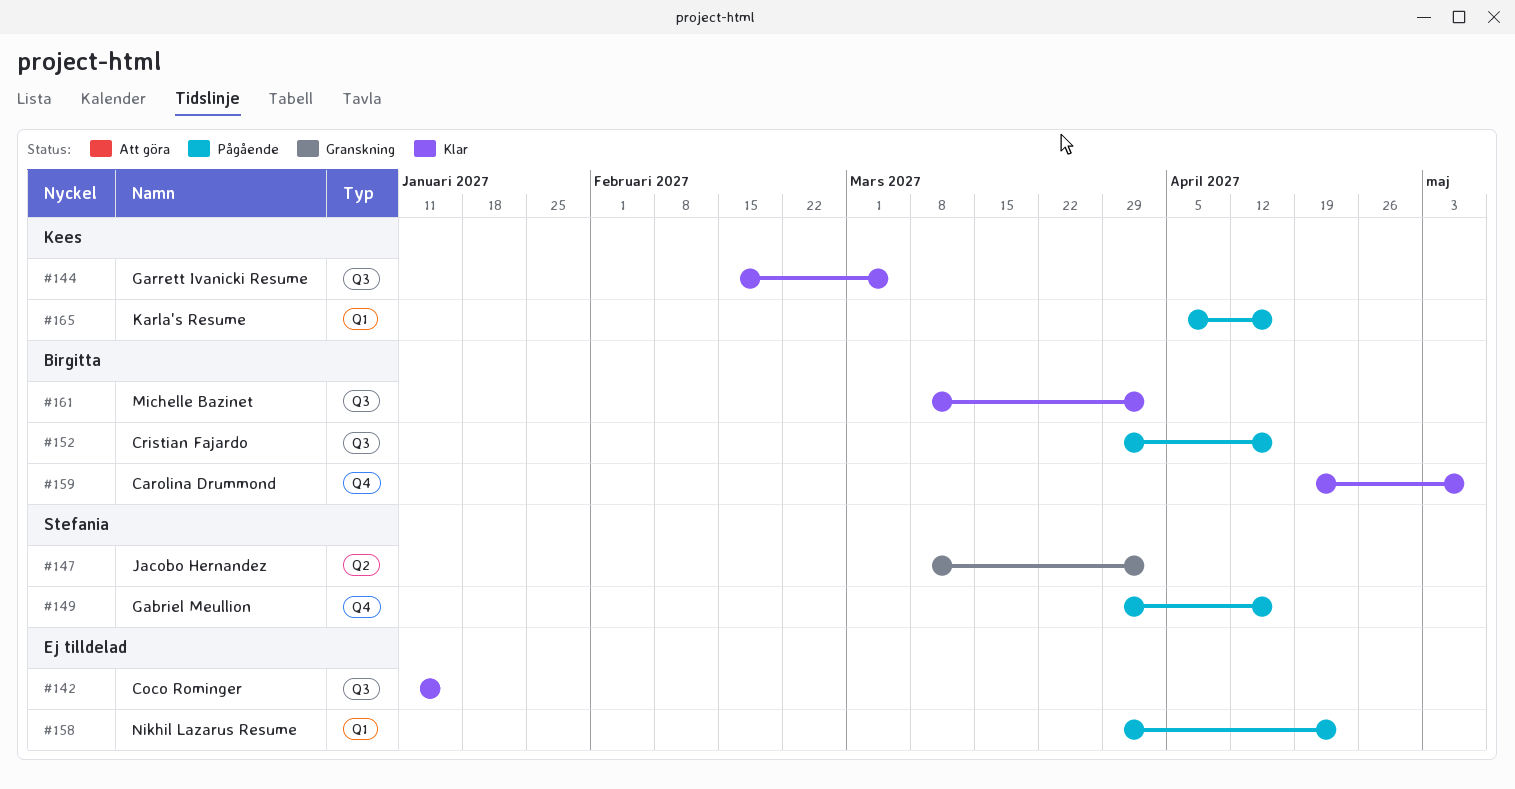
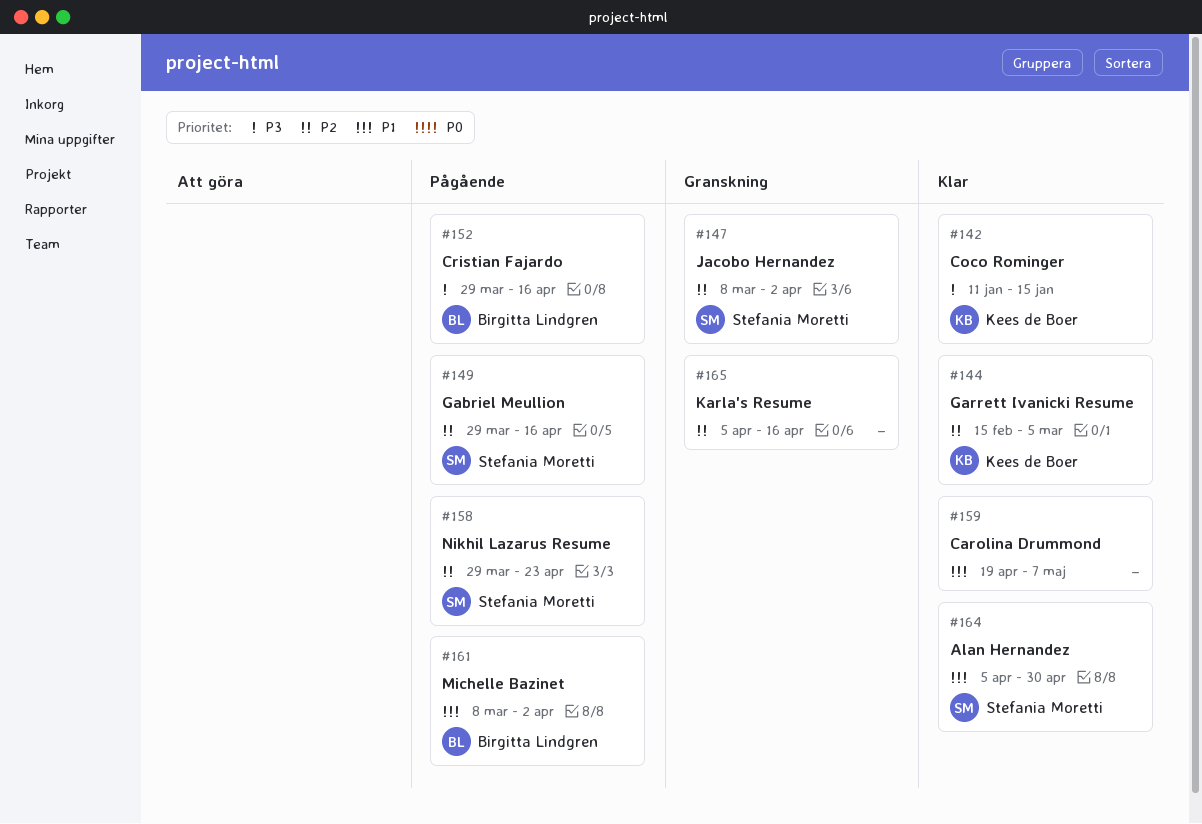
#142, owner: none -> Kees de Boer
#158, owner: none -> Stefania Moretti
#159, owner: Birgitta Lindgren -> none
#161, status: Klar -> Pågående
#164: none -> present
#165, status: Pågående -> Granskning
#165, owner: Kees de Boer -> none

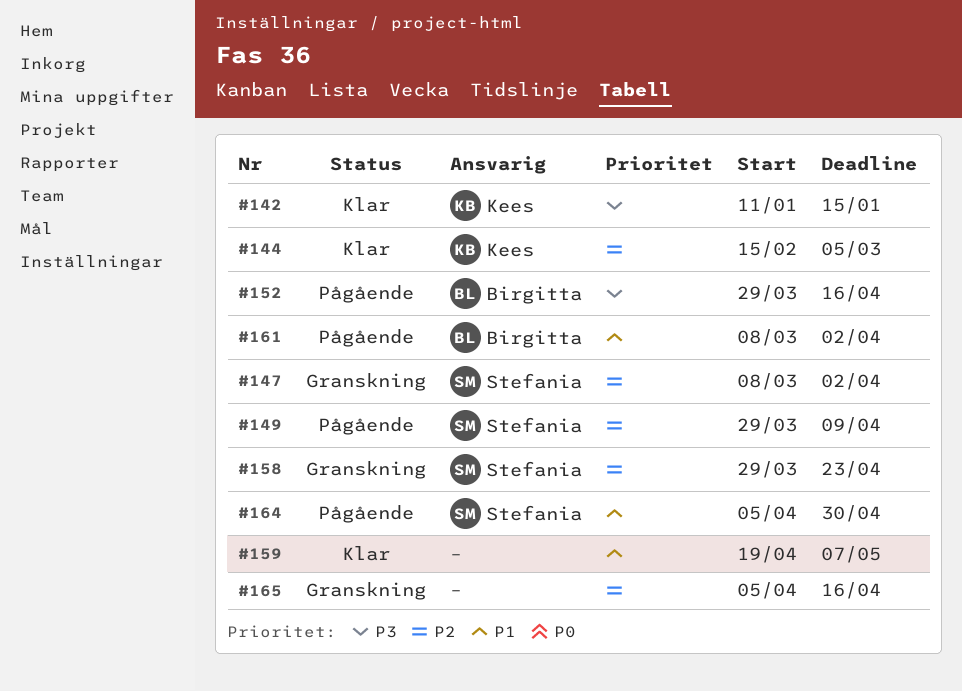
#149, due: Apr 16 -> Apr 9
#158, status: Pågående -> Granskning
#164, status: Klar -> Pågående

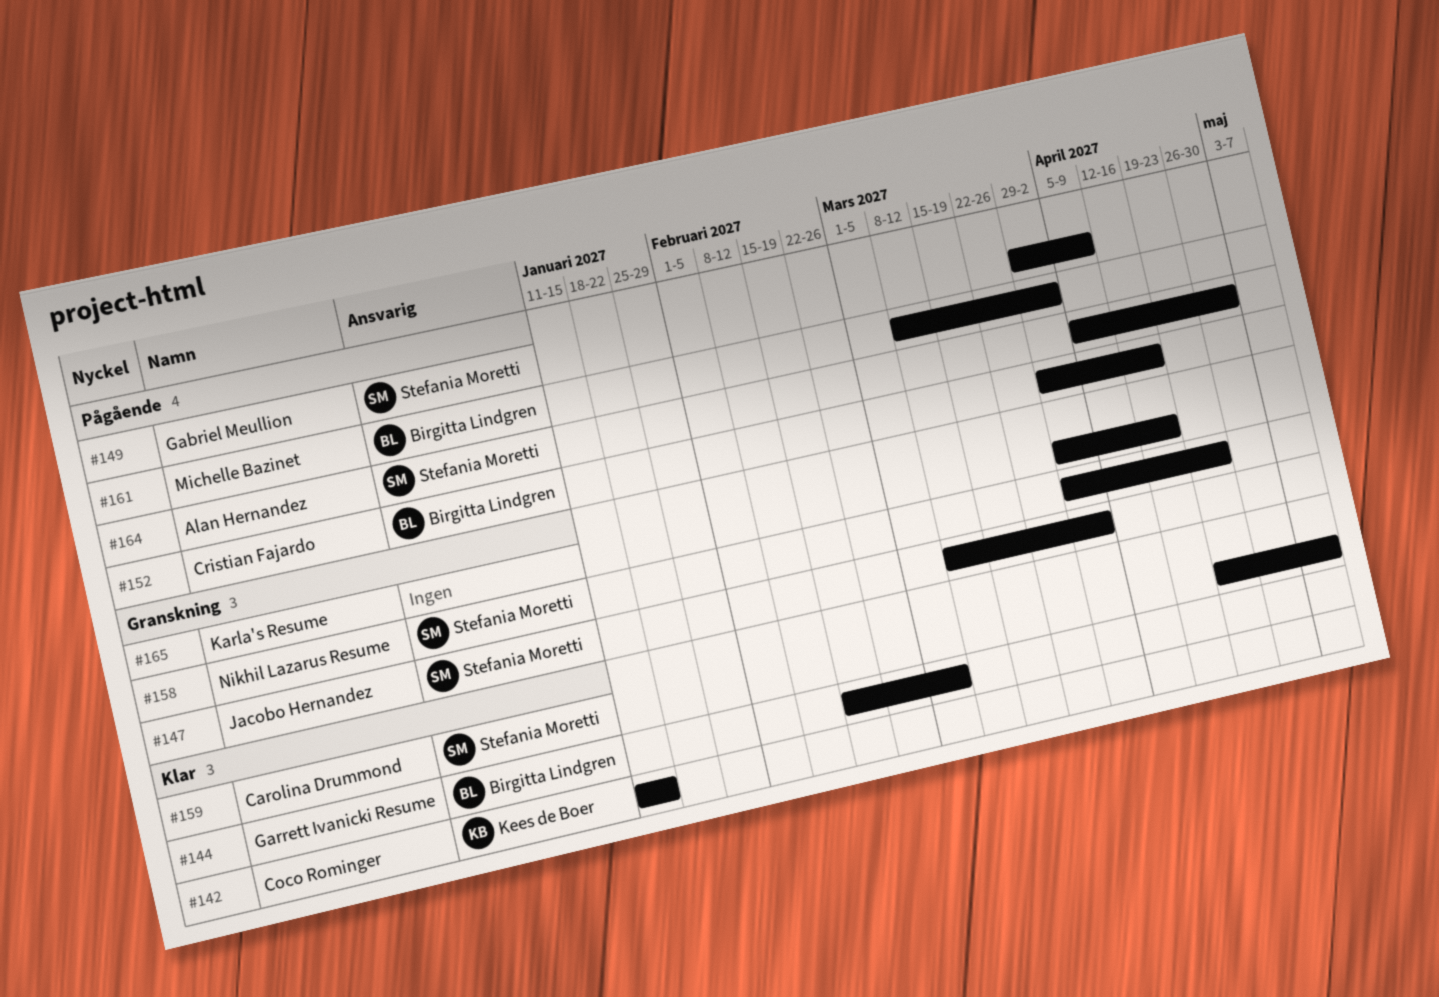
#144, owner: Kees de Boer -> Birgitta Lindgren
#159, owner: none -> Stefania Moretti
#165, start: Apr 5 -> Mar 29

